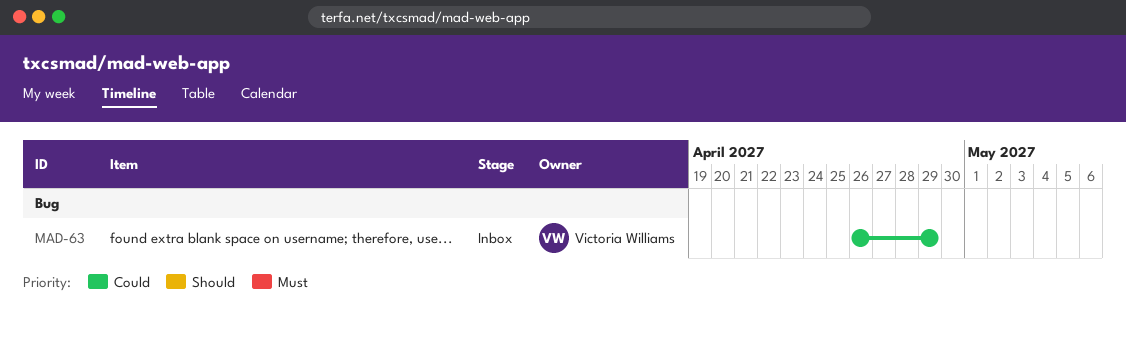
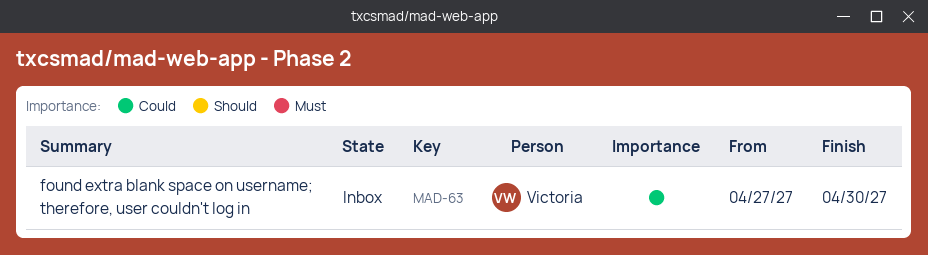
MAD-63, start: Apr 26 -> Apr 27
MAD-63, due: Apr 29 -> Apr 30

